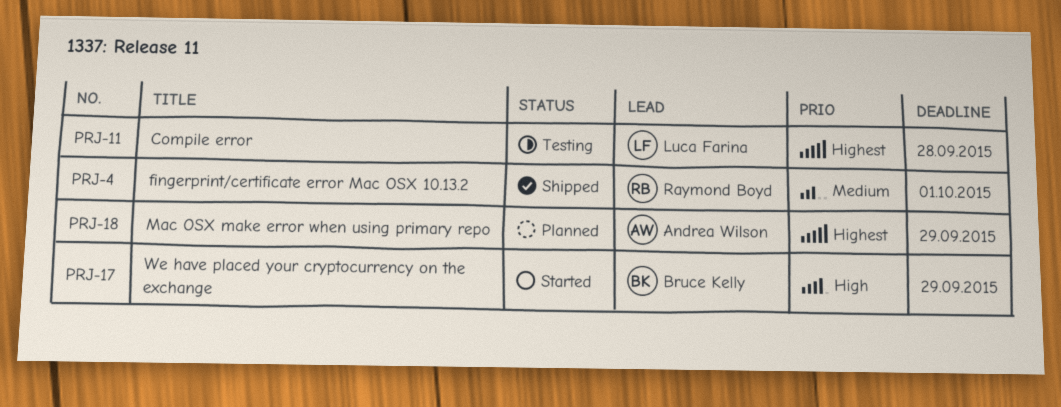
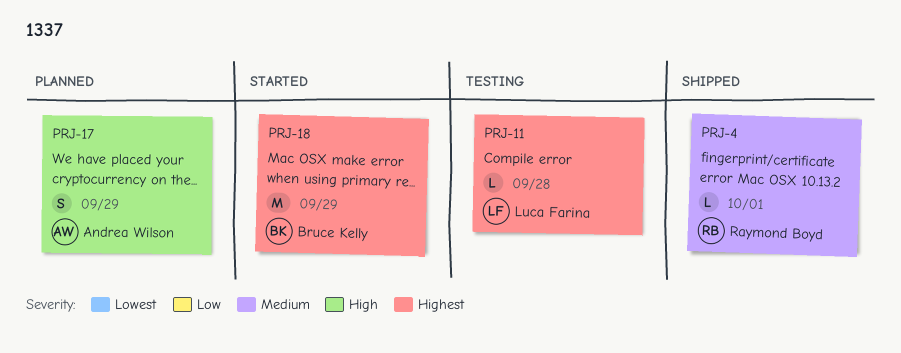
PRJ-17, status: Started -> Planned
PRJ-17, owner: Bruce Kelly -> Andrea Wilson
PRJ-18, status: Planned -> Started
PRJ-18, owner: Andrea Wilson -> Bruce Kelly

